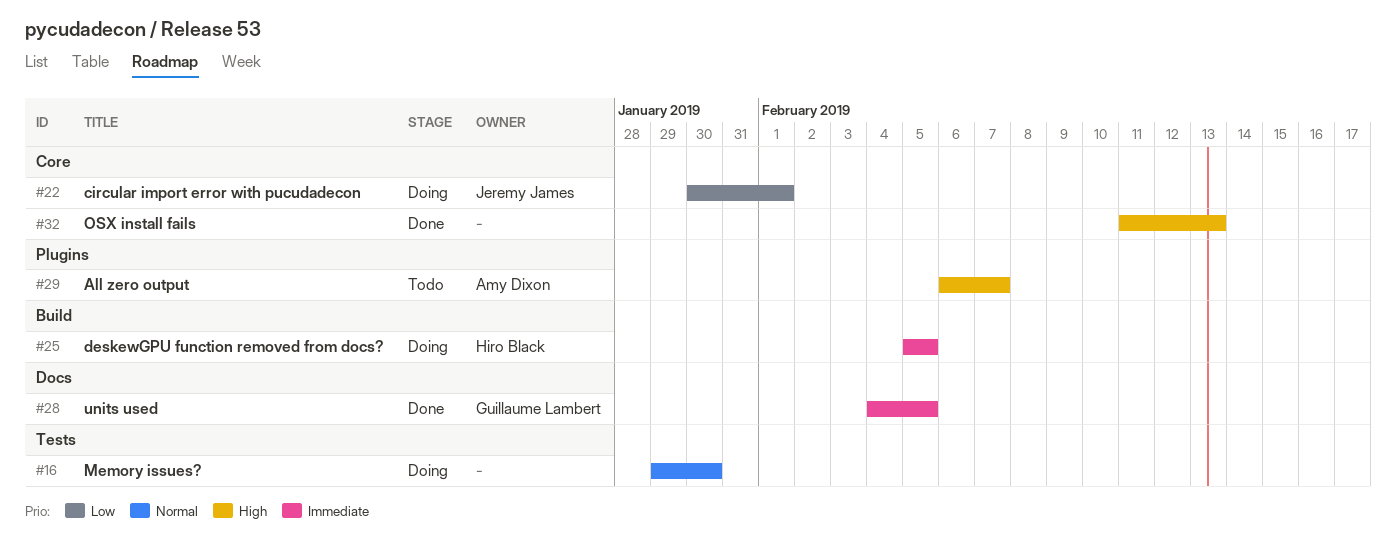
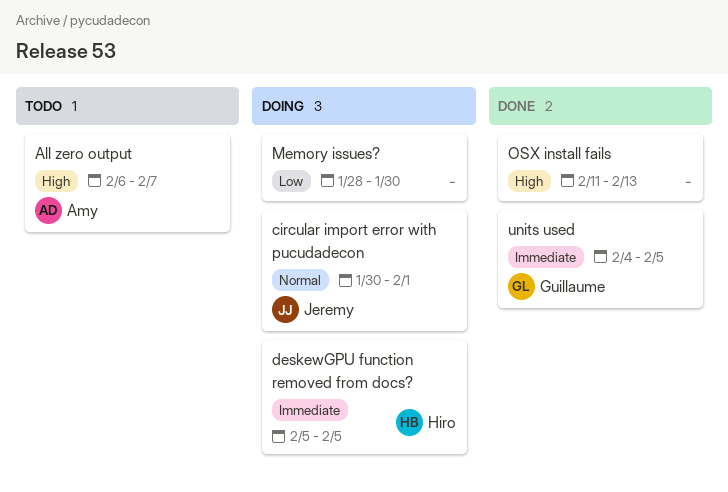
circular import error with pucudadecon, priority: Low -> Normal
Memory issues?, priority: Normal -> Low
Memory issues?, start: Jan 29 -> Jan 28

